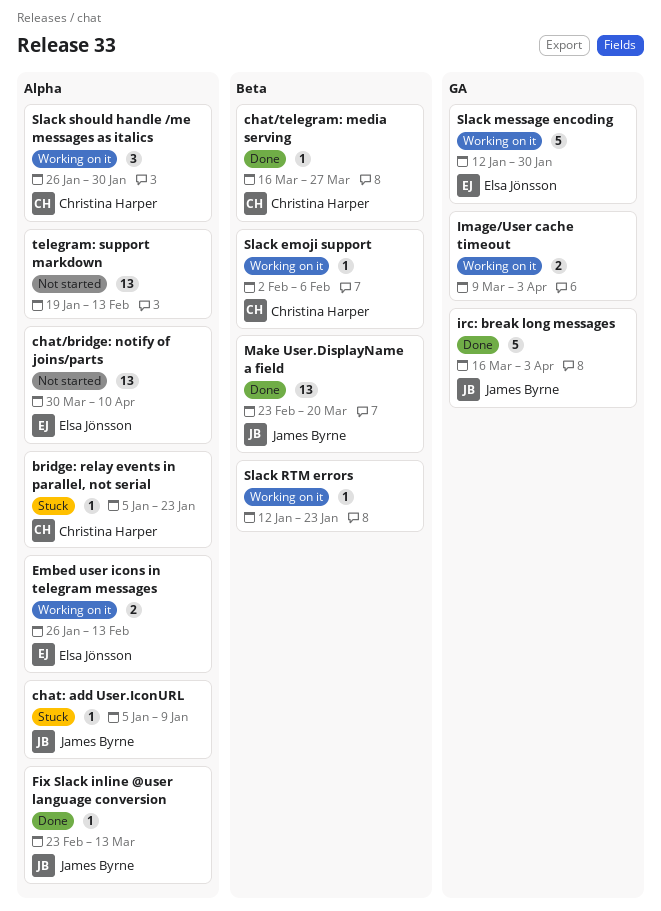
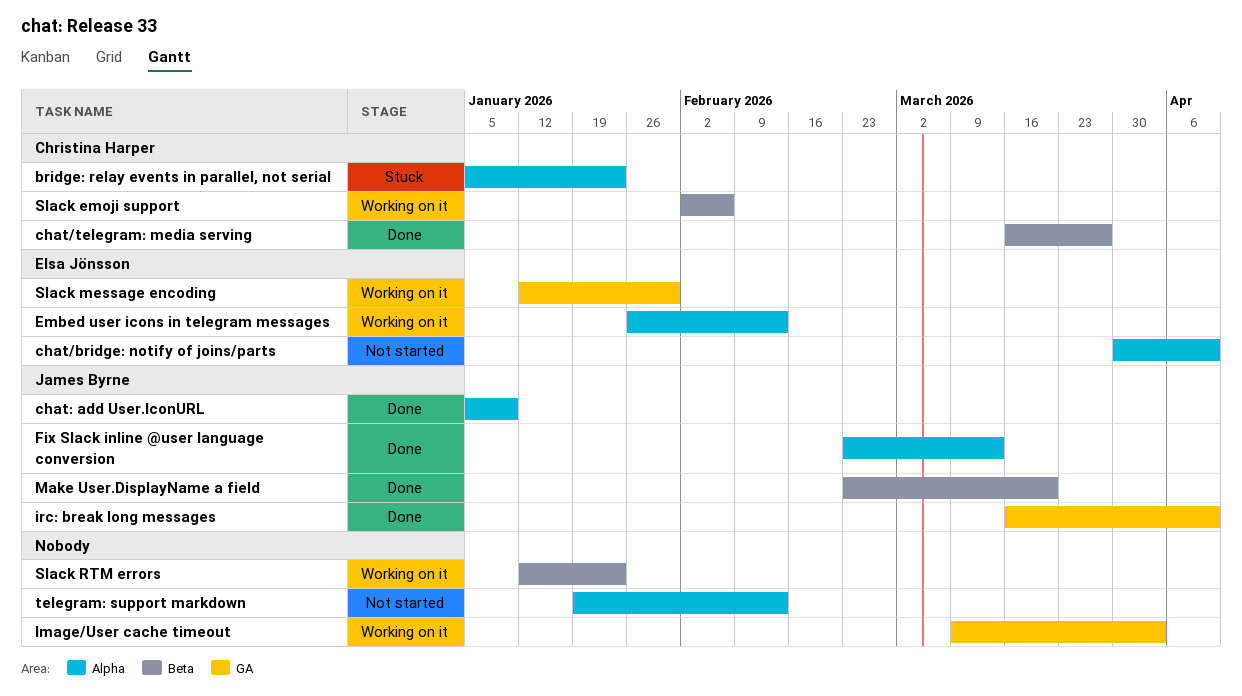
chat: add User.IconURL, status: Stuck -> Done
irc: break long messages, due: Apr 3 -> Apr 10
Slack should handle /me messages as italics: present -> none

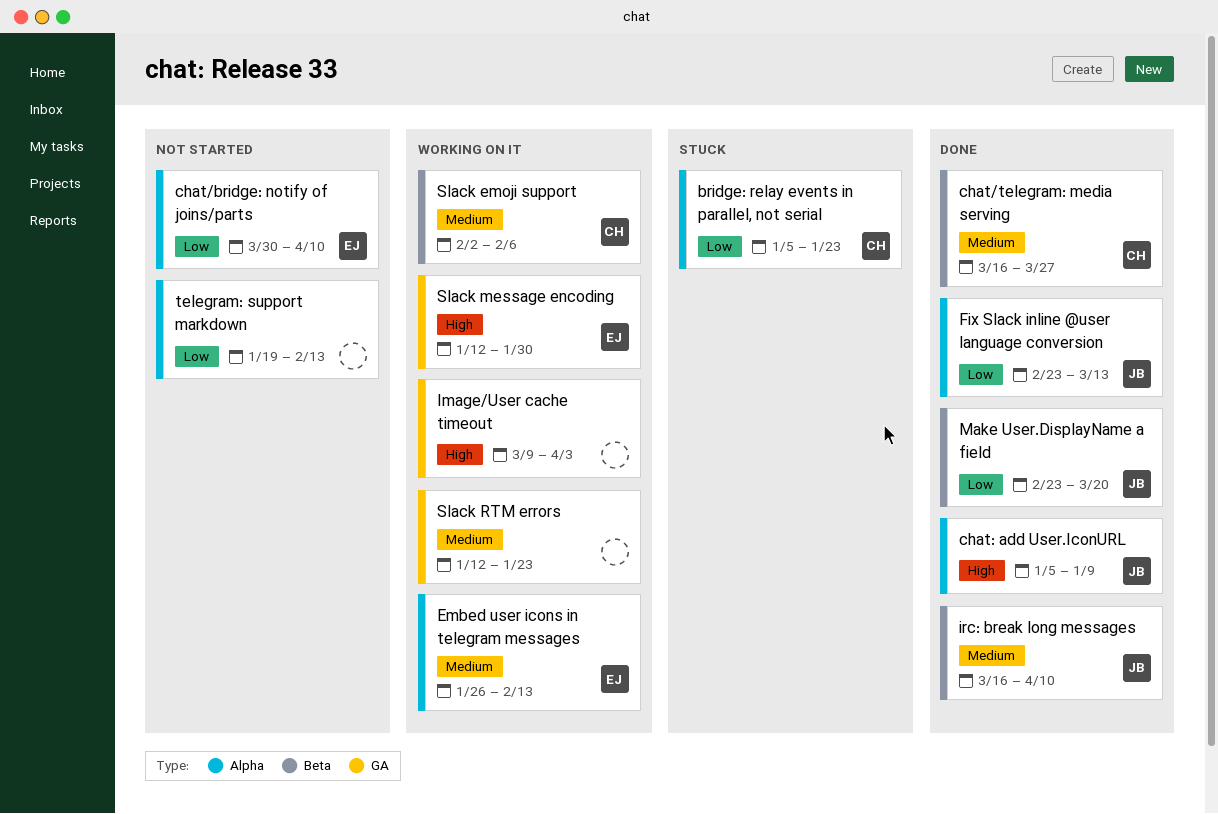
irc: break long messages, label: GA -> Beta
Slack RTM errors, label: Beta -> GA

